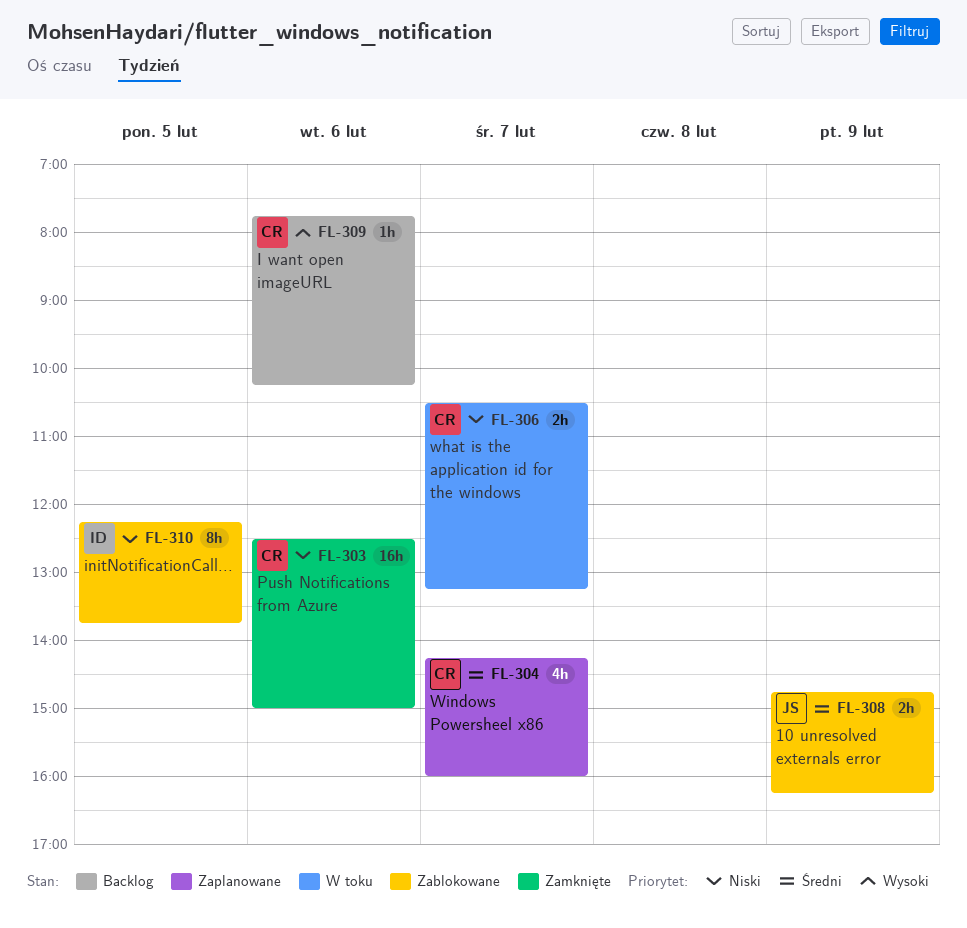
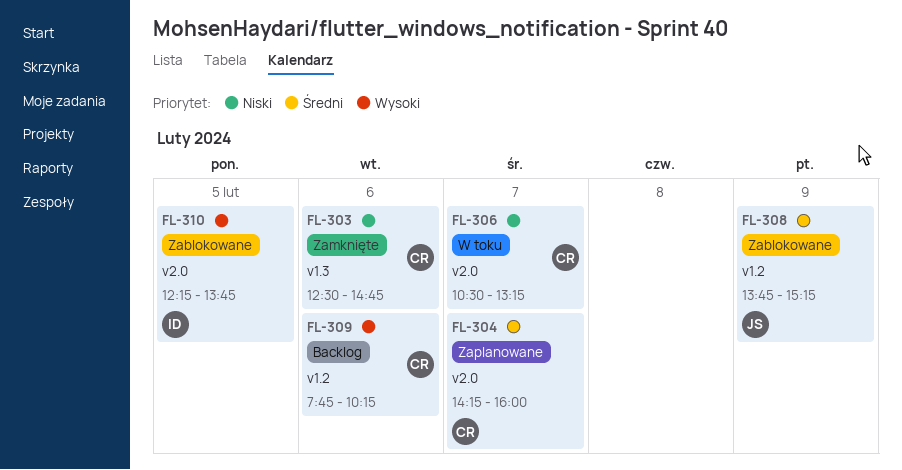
FL-303, ends: 15:00 -> 14:45
FL-308, begins: 14:45 -> 13:45
FL-308, ends: 16:15 -> 15:15
FL-310, priority: Niski -> Wysoki

